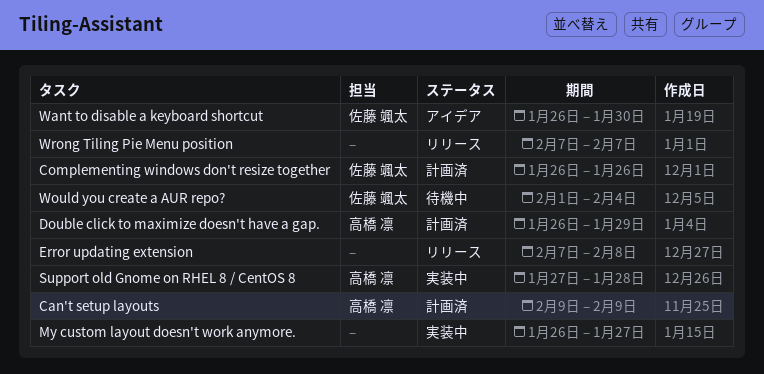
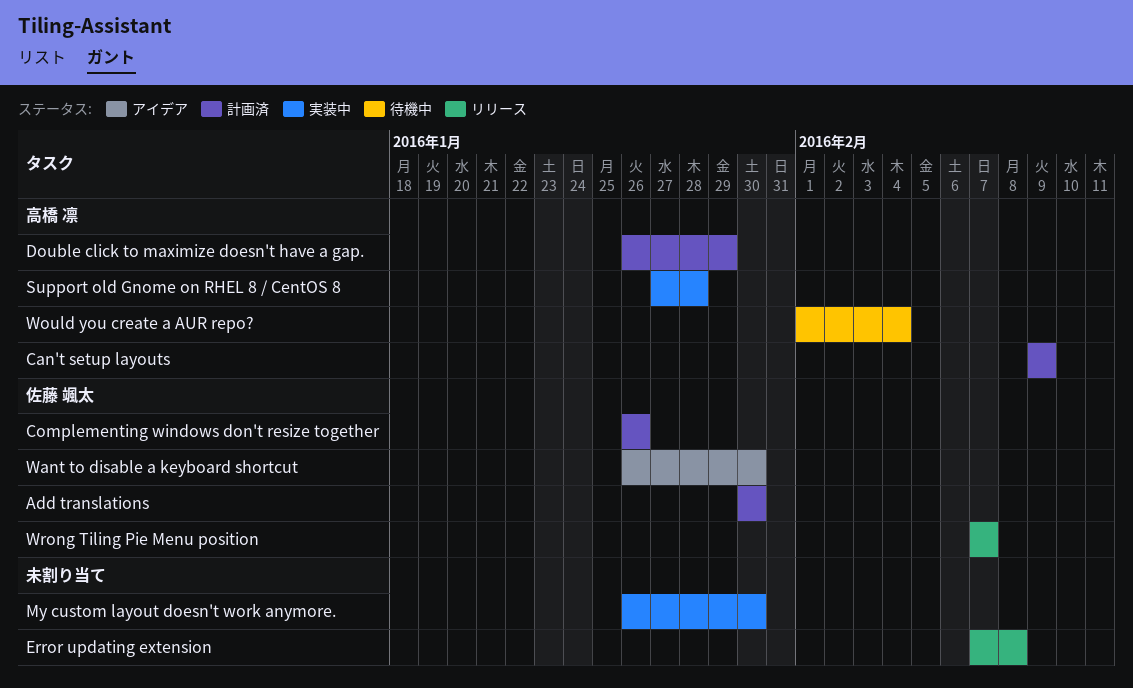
Add translations: none -> present
My custom layout doesn't work anymore., due: Jan 27 -> Jan 30
Would you create a AUR repo?, owner: 佐藤 颯太 -> 高橋 凛
Wrong Tiling Pie Menu position, owner: none -> 佐藤 颯太

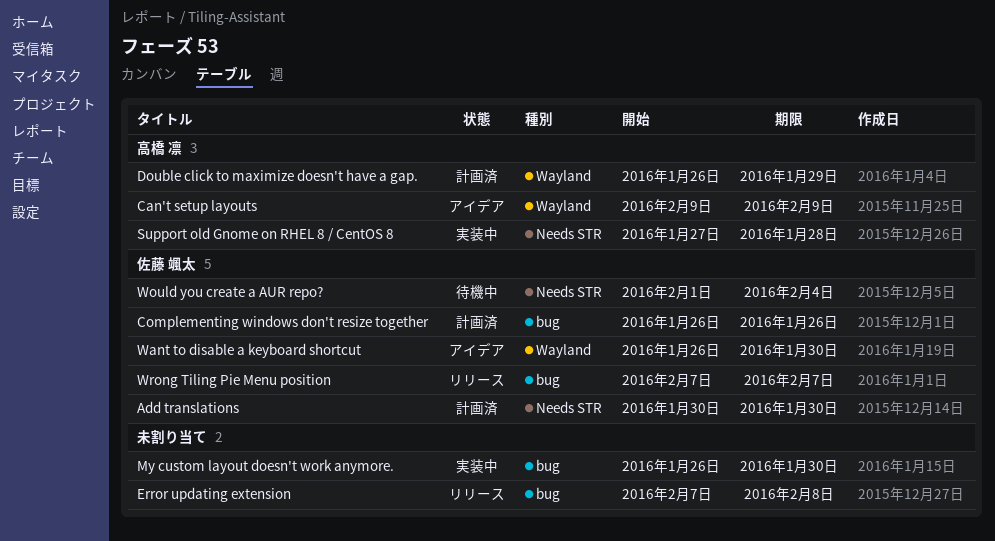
Can't setup layouts, status: 計画済 -> アイデア
Would you create a AUR repo?, owner: 高橋 凛 -> 佐藤 颯太

